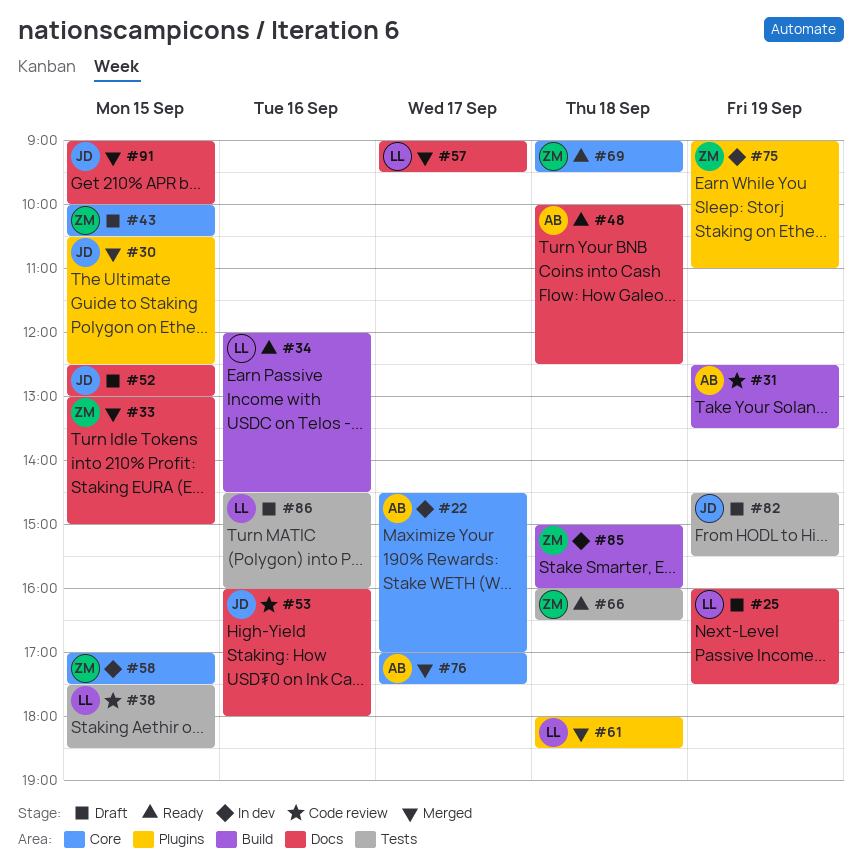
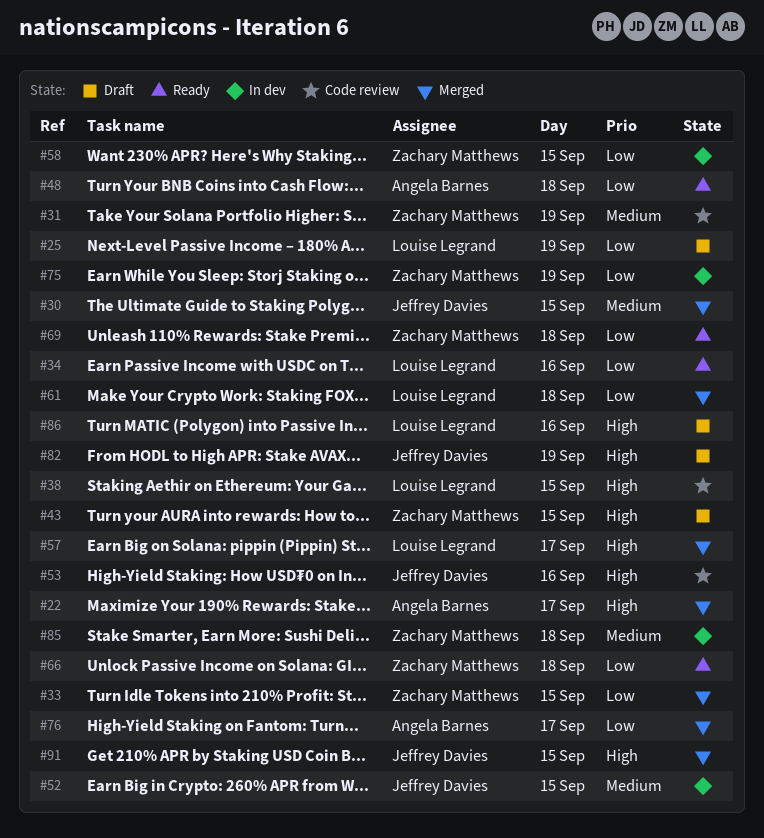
#22, status: In dev -> Merged
#31, owner: Angela Barnes -> Zachary Matthews
#52, status: Draft -> In dev

